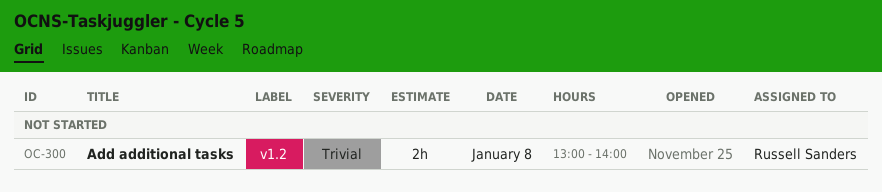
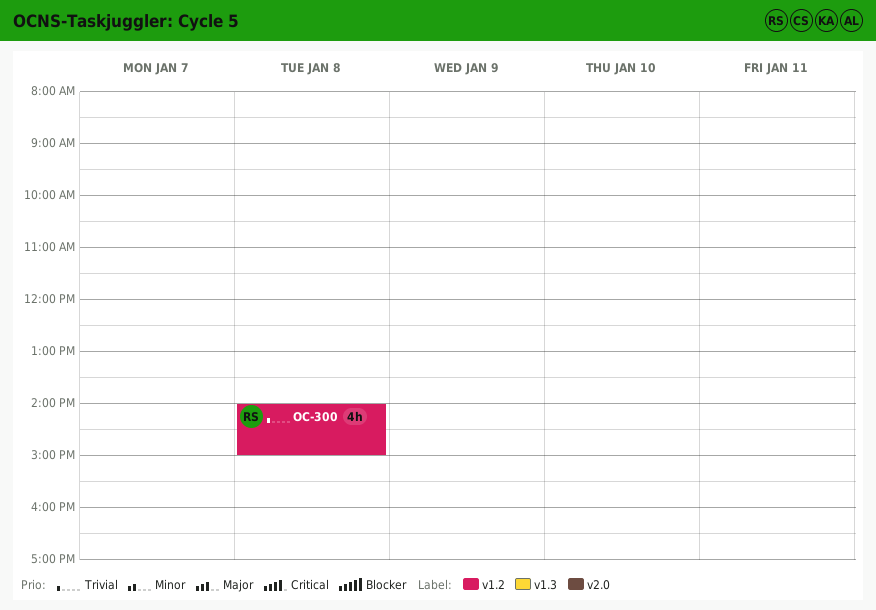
OC-300, estimate: 2h -> 4h
OC-300, begins: 13:00 -> 14:00
OC-300, ends: 14:00 -> 15:00

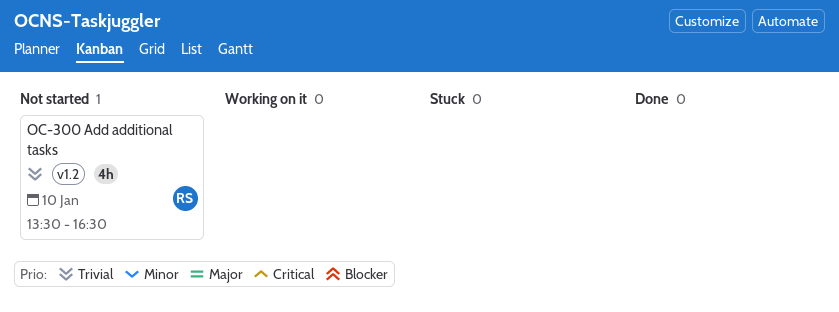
OC-300, day: Jan 8 -> Jan 10
OC-300, begins: 14:00 -> 13:30
OC-300, ends: 15:00 -> 16:30

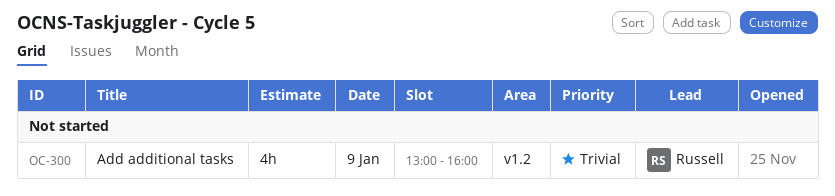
OC-300, day: Jan 10 -> Jan 9
OC-300, begins: 13:30 -> 13:00
OC-300, ends: 16:30 -> 16:00

